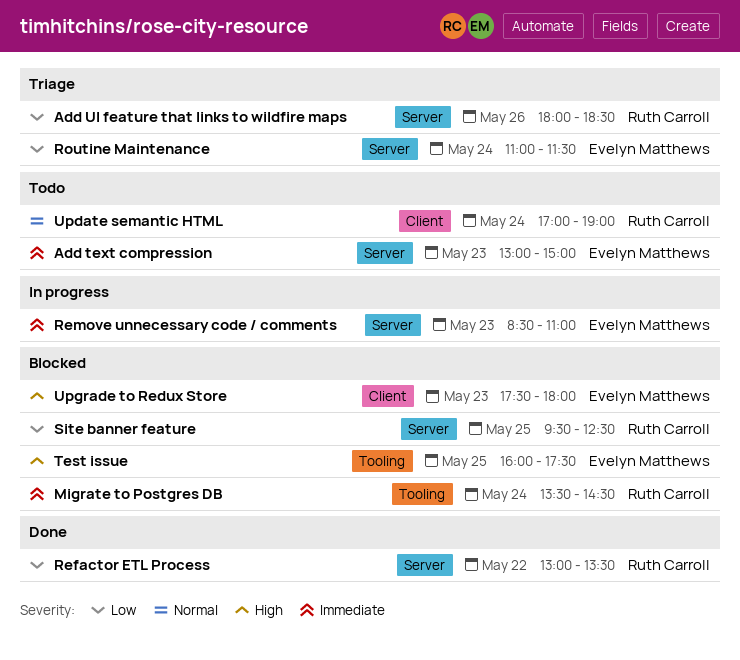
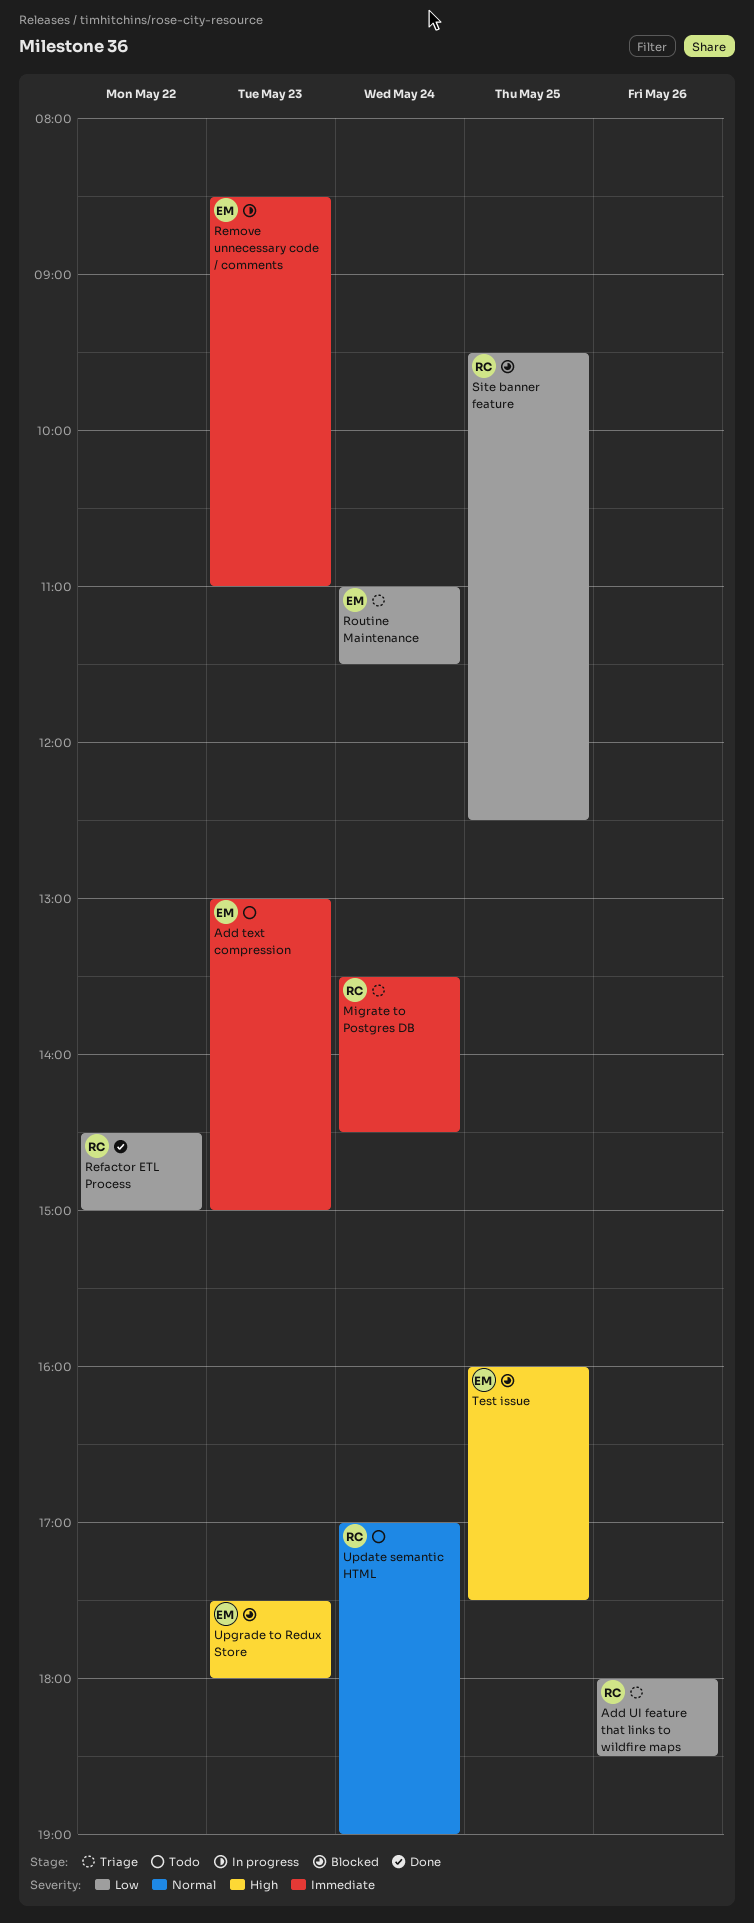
Migrate to Postgres DB, status: Blocked -> Triage
Refactor ETL Process, begins: 13:00 -> 14:30
Refactor ETL Process, ends: 13:30 -> 15:00

